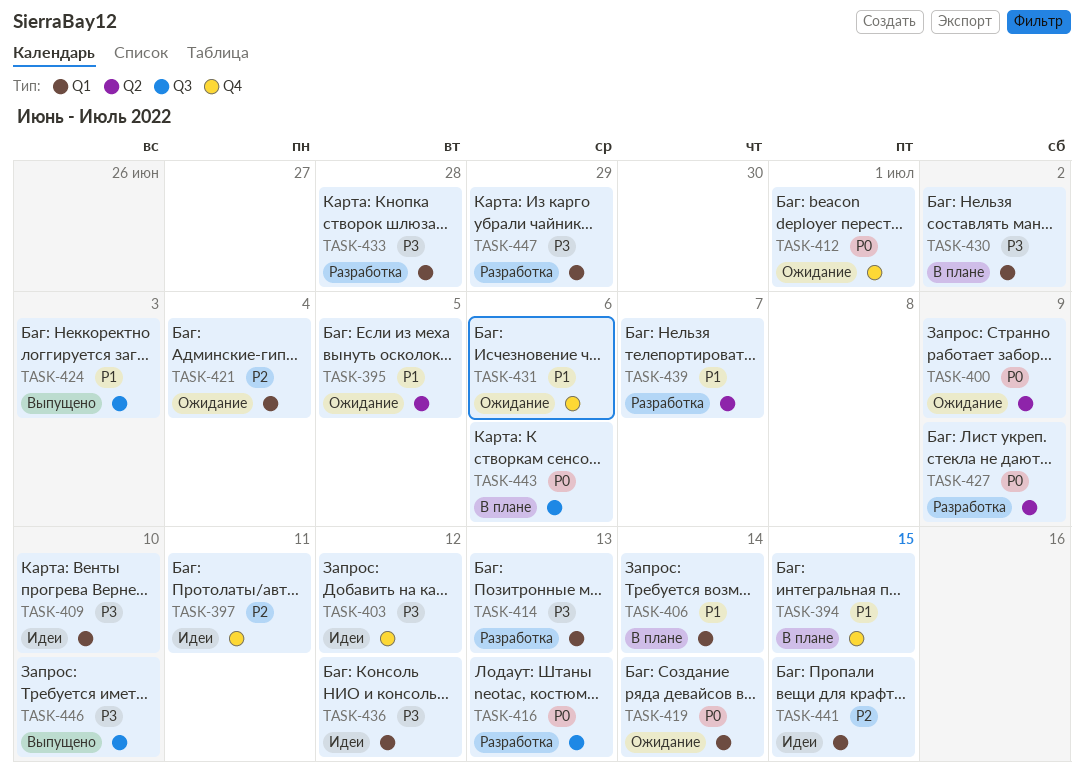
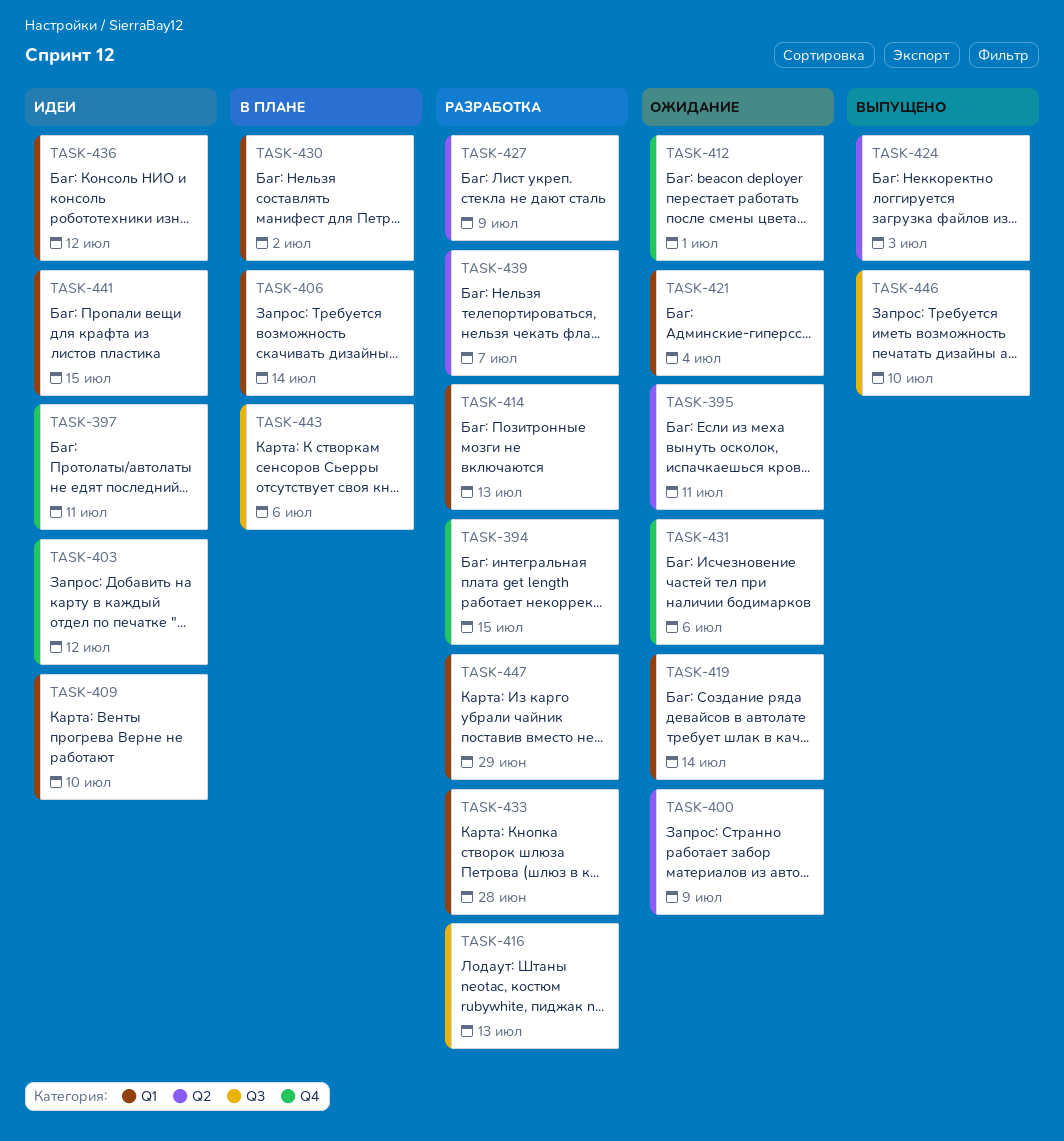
TASK-394, status: В плане -> Разработка
TASK-395, due: Jul 5 -> Jul 11
TASK-424, label: Q3 -> Q2

